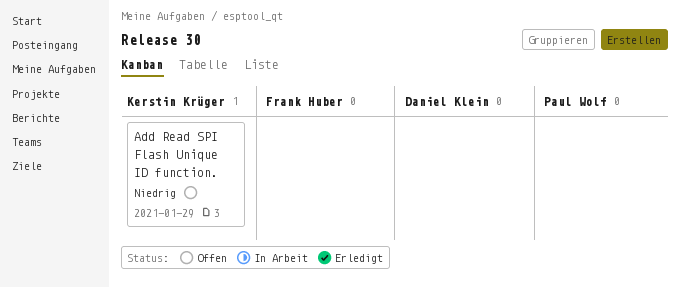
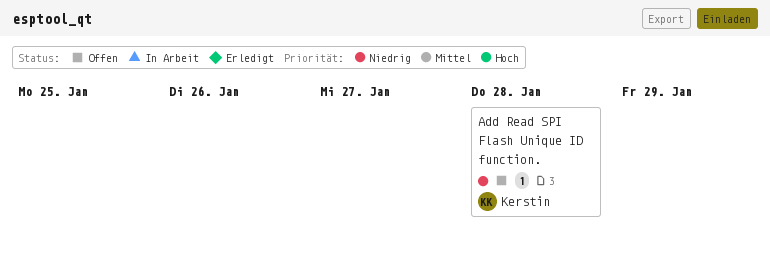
Add Read SPI Flash Unique ID function., due: Jan 29 -> Jan 28

